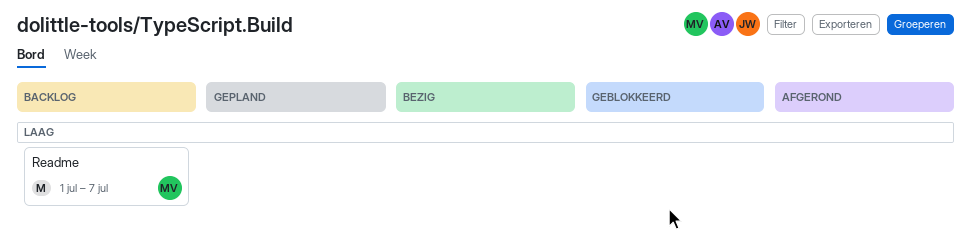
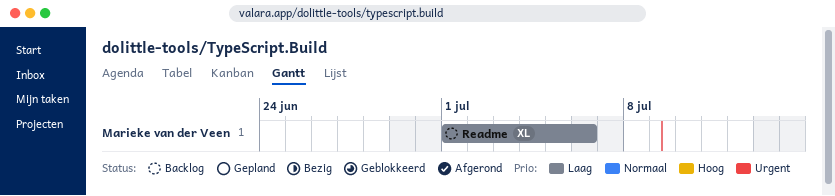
Readme, estimate: M -> XL
Readme, due: Jul 7 -> Jul 6

